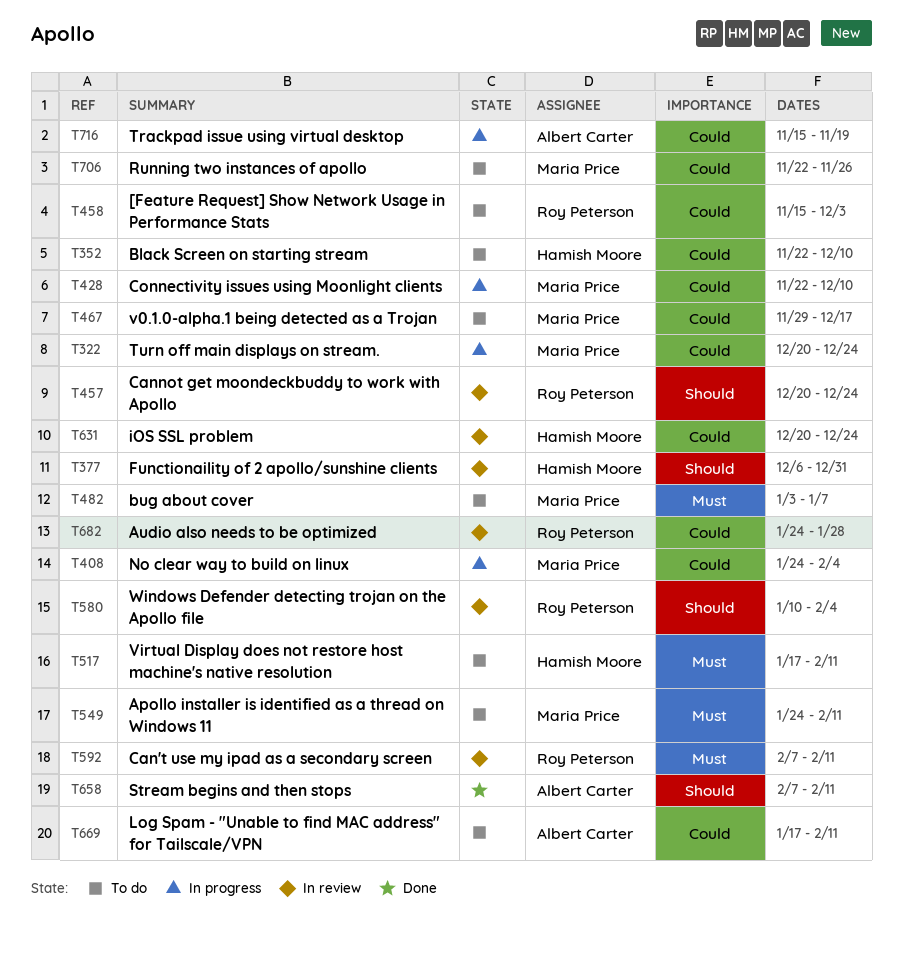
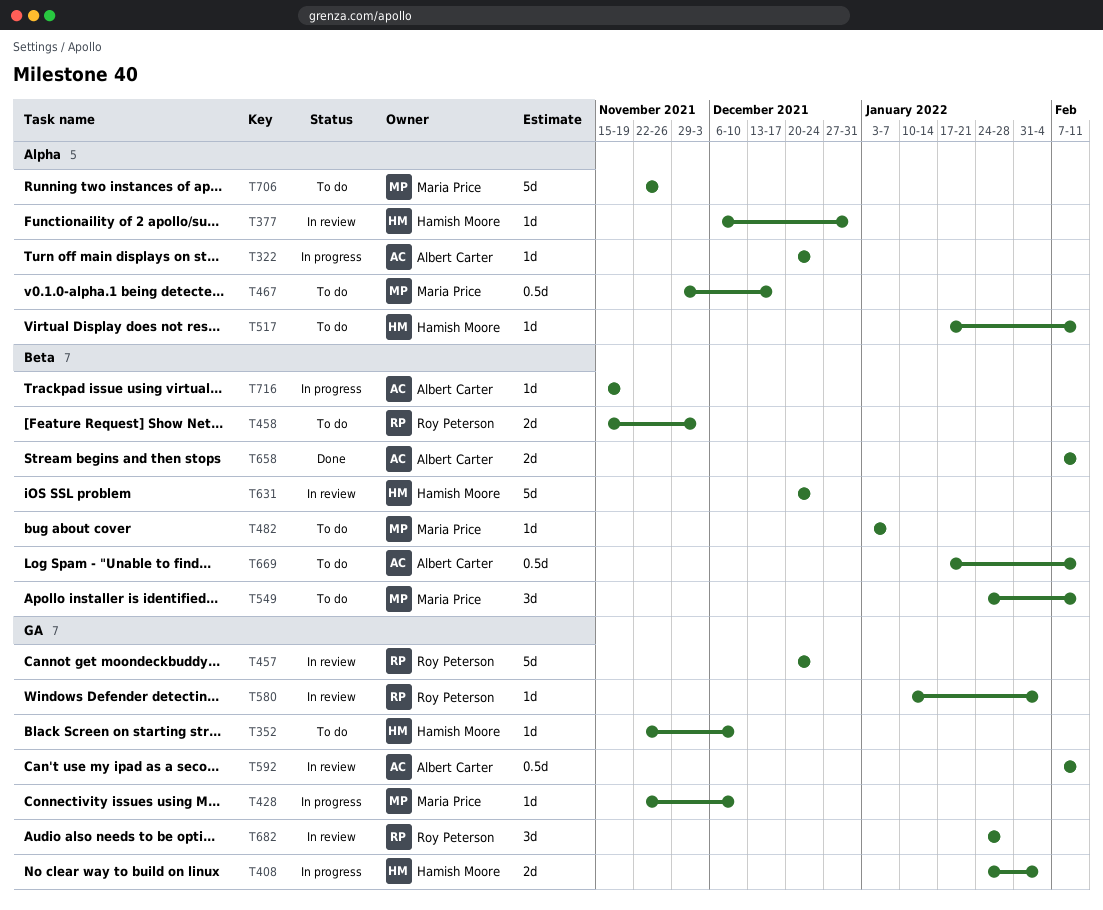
T322, owner: Maria Price -> Albert Carter
T408, owner: Maria Price -> Hamish Moore
T592, owner: Roy Peterson -> Albert Carter

